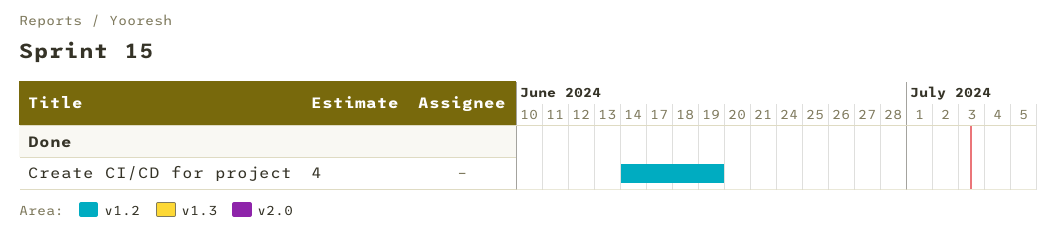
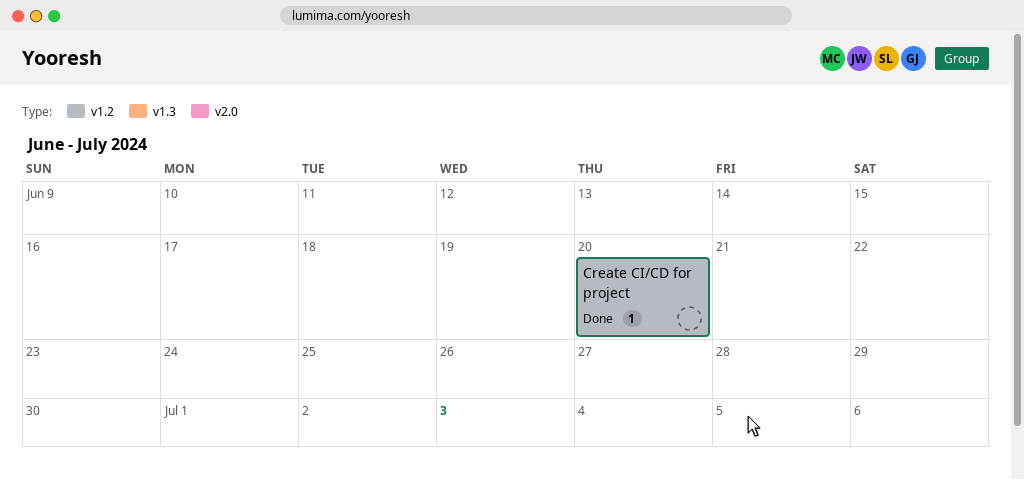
Create CI/CD for project, estimate: 4 -> 1
Create CI/CD for project, due: Jun 19 -> Jun 20

